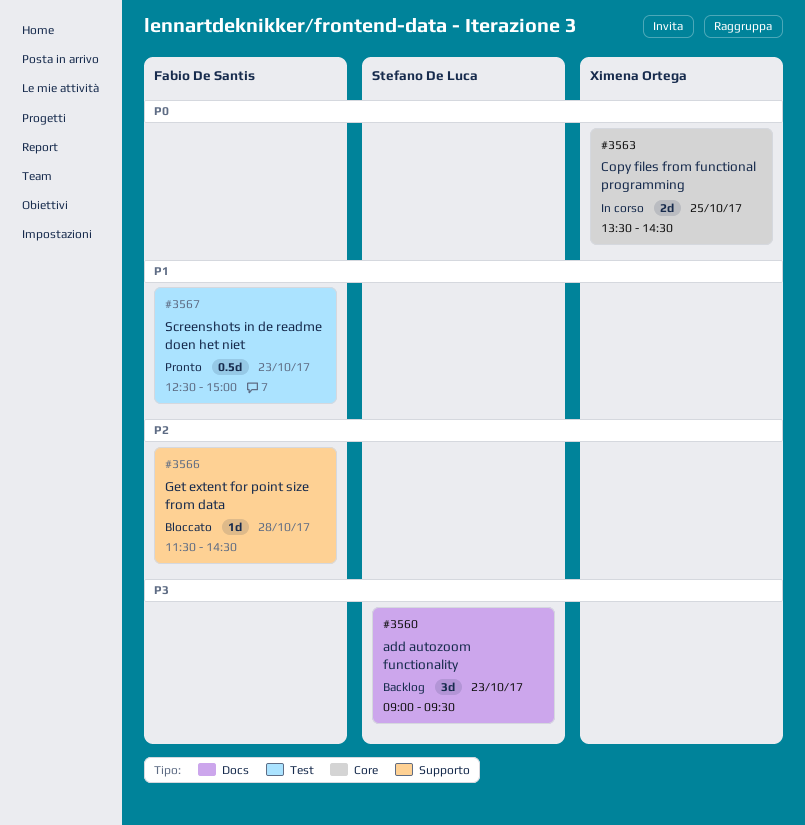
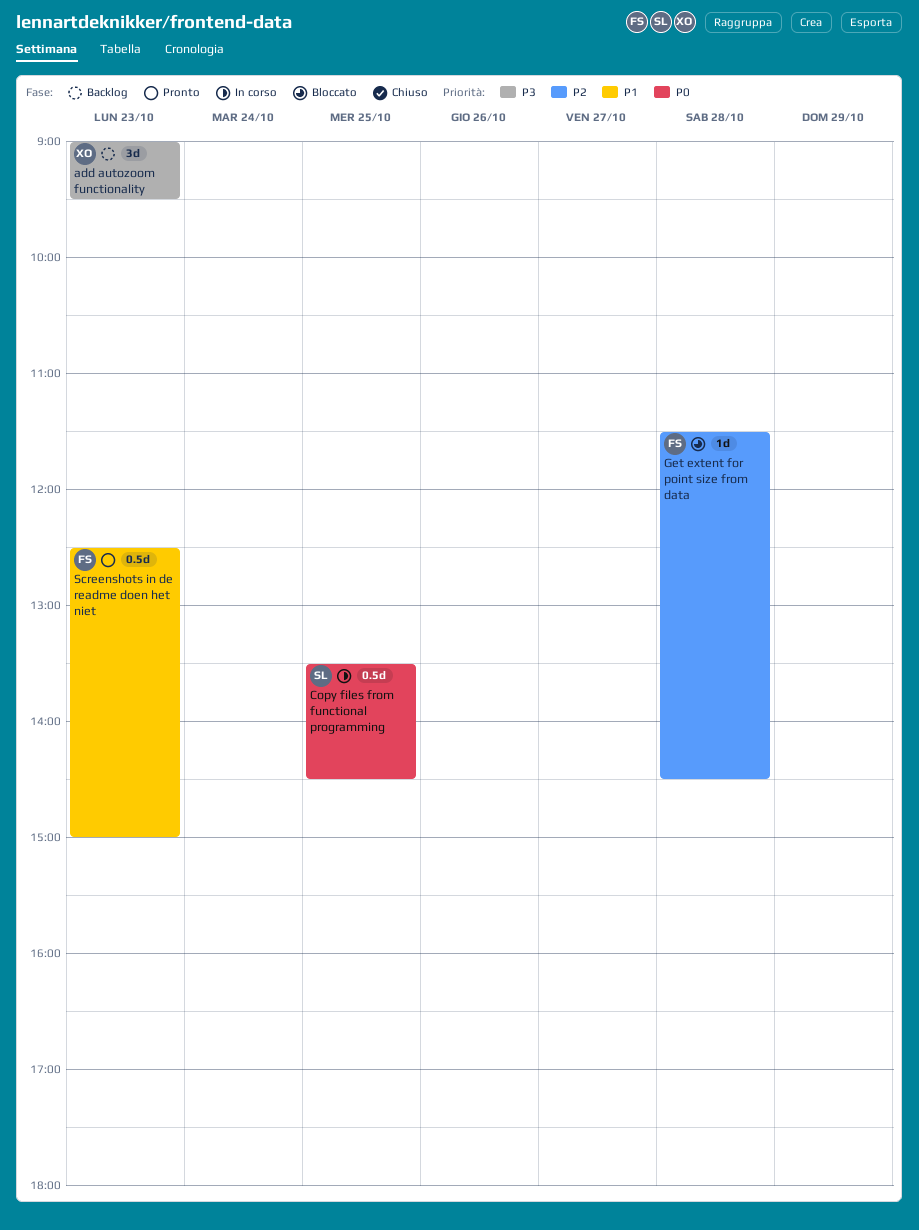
add autozoom functionality, owner: Stefano De Luca -> Ximena Ortega
Copy files from functional programming, owner: Ximena Ortega -> Stefano De Luca
Copy files from functional programming, estimate: 2d -> 0.5d

